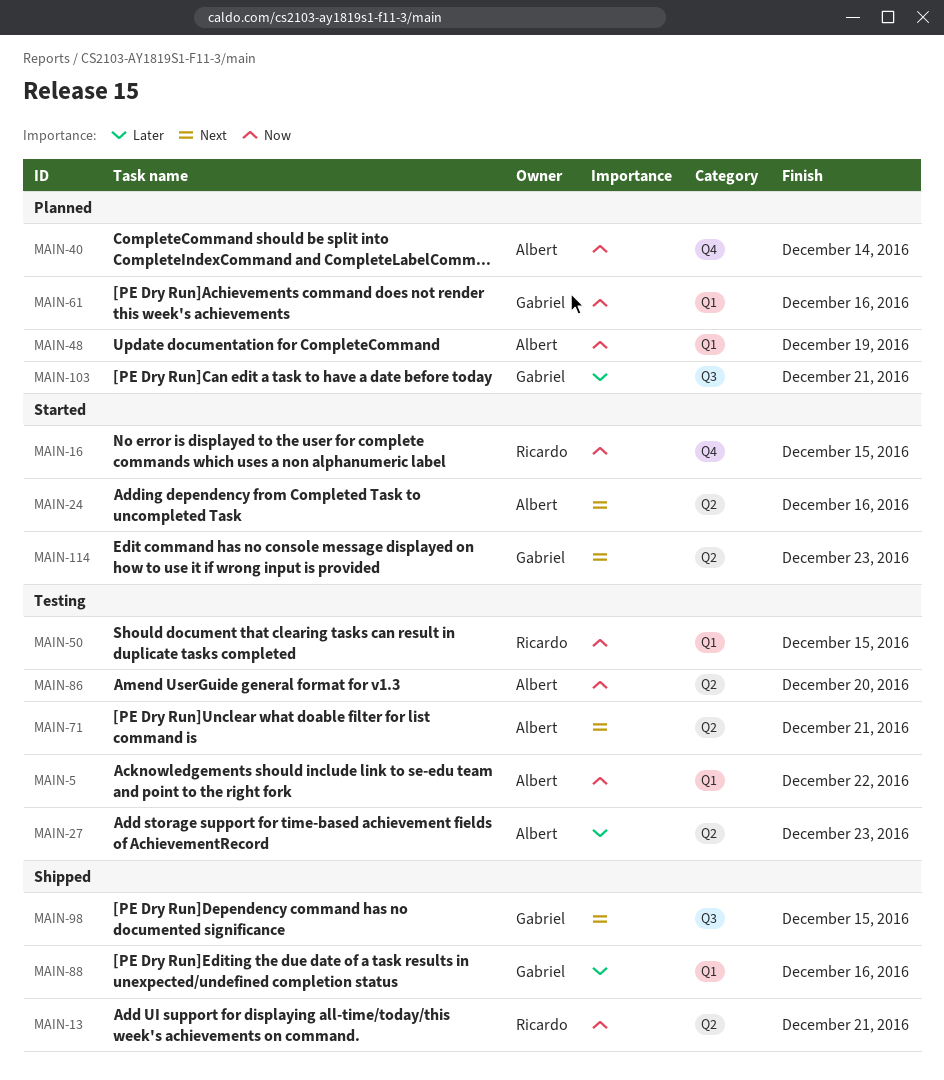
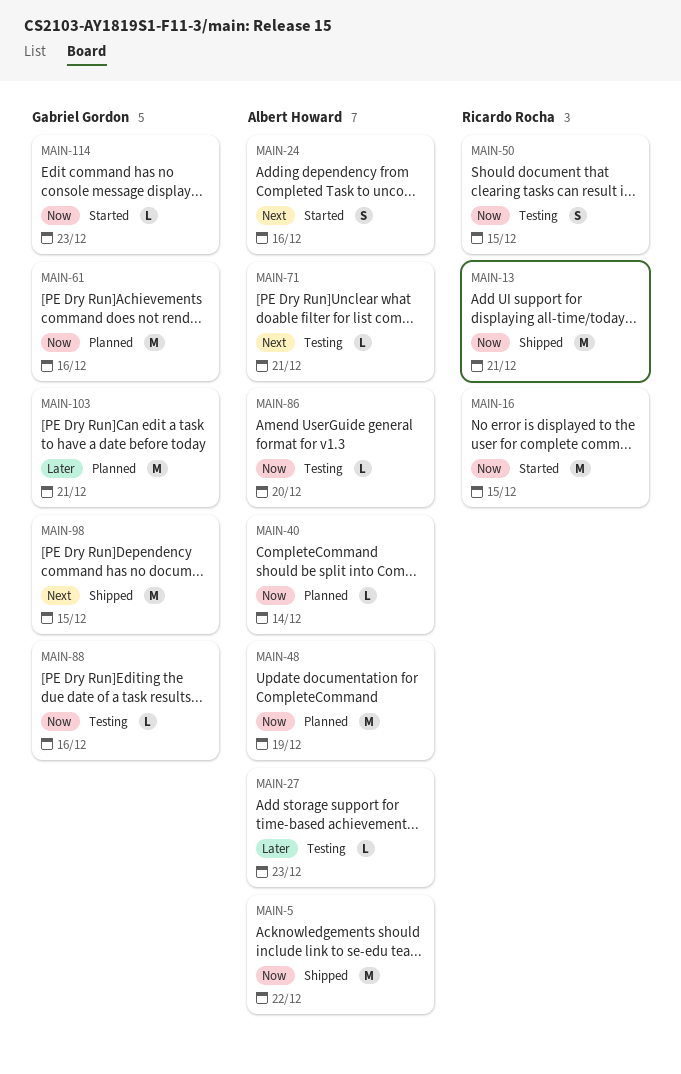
MAIN-5, status: Testing -> Shipped
MAIN-88, status: Shipped -> Testing
MAIN-88, priority: Later -> Now
MAIN-114, priority: Next -> Now

